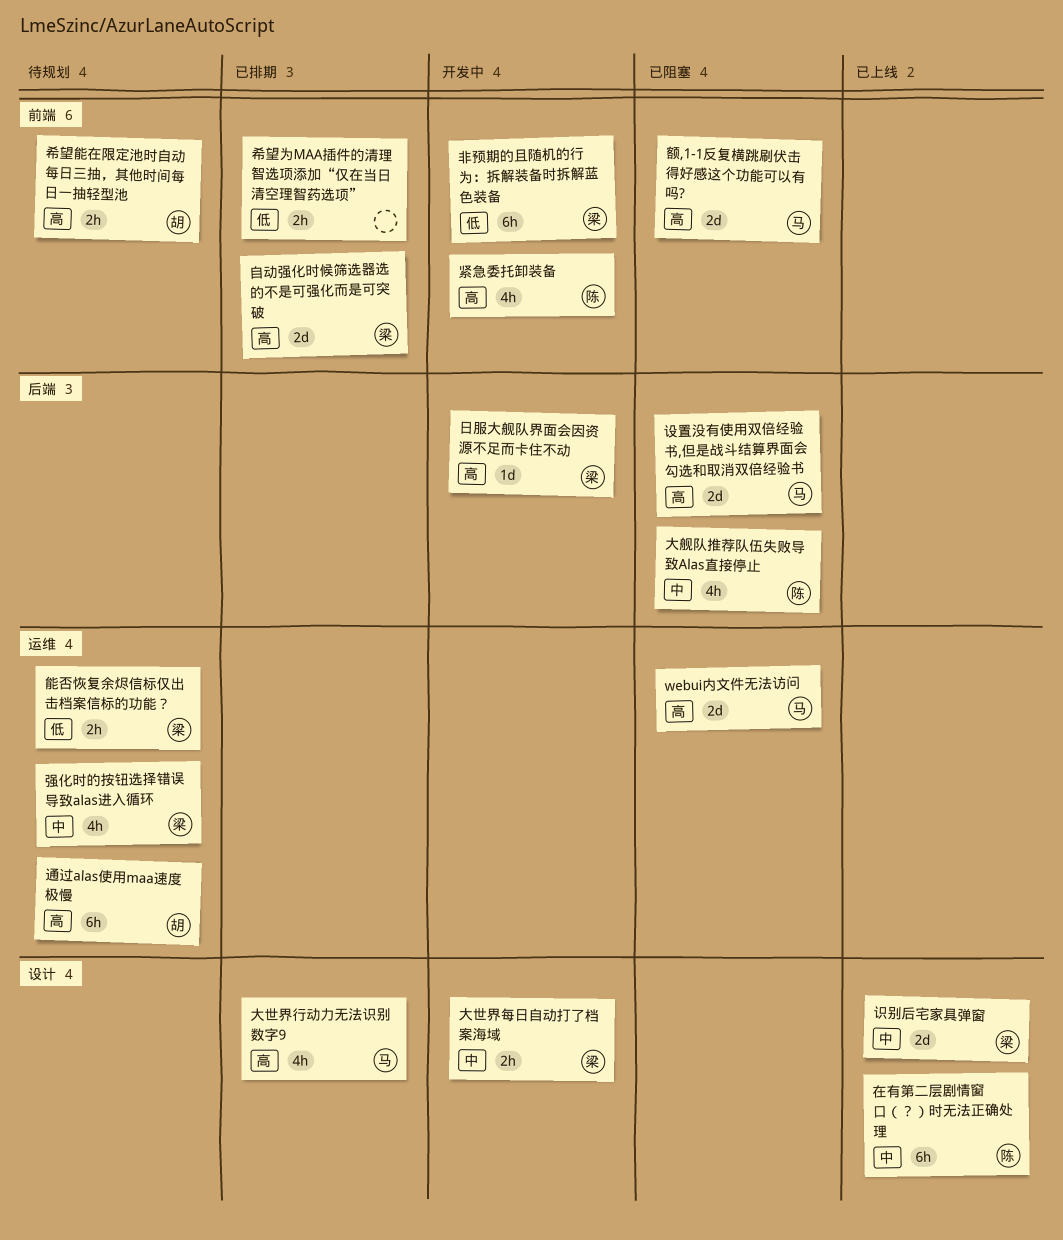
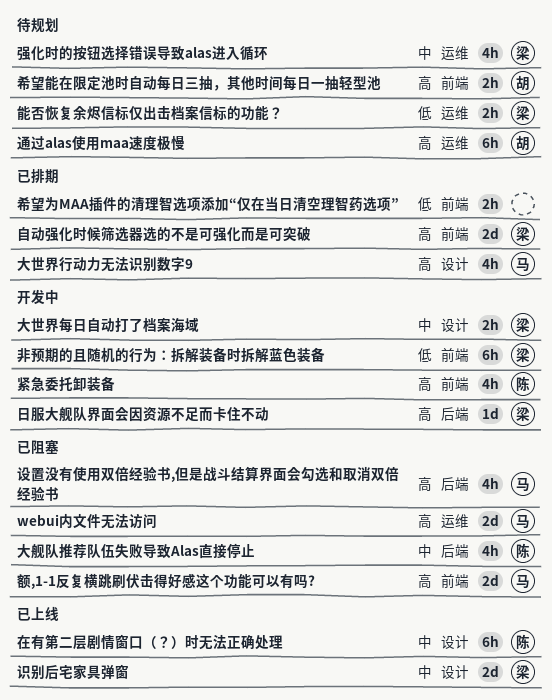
设置没有使用双倍经验书,但是战斗结算界面会勾选和取消双倍经验书, estimate: 2d -> 4h

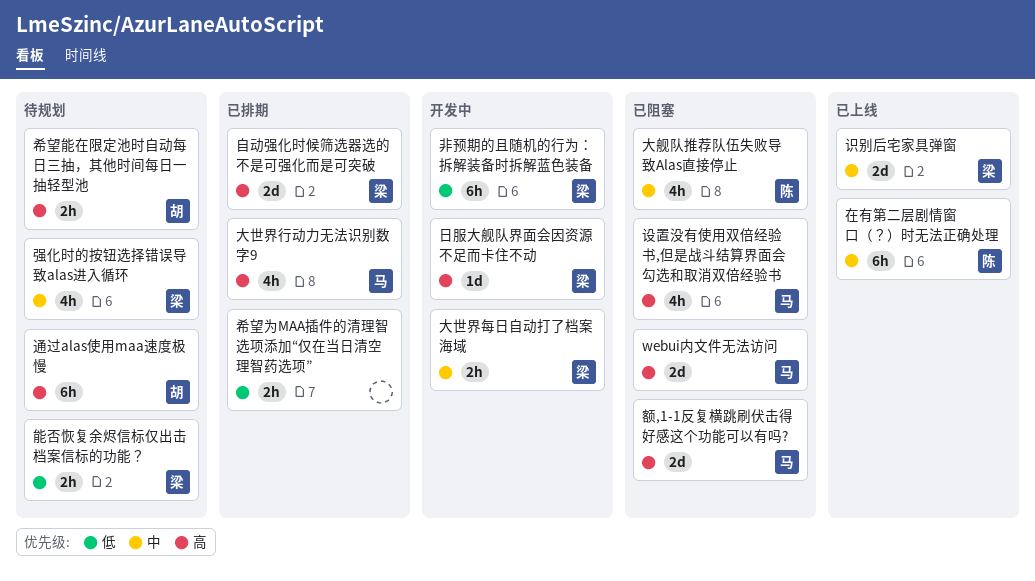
紧急委托卸装备: present -> none

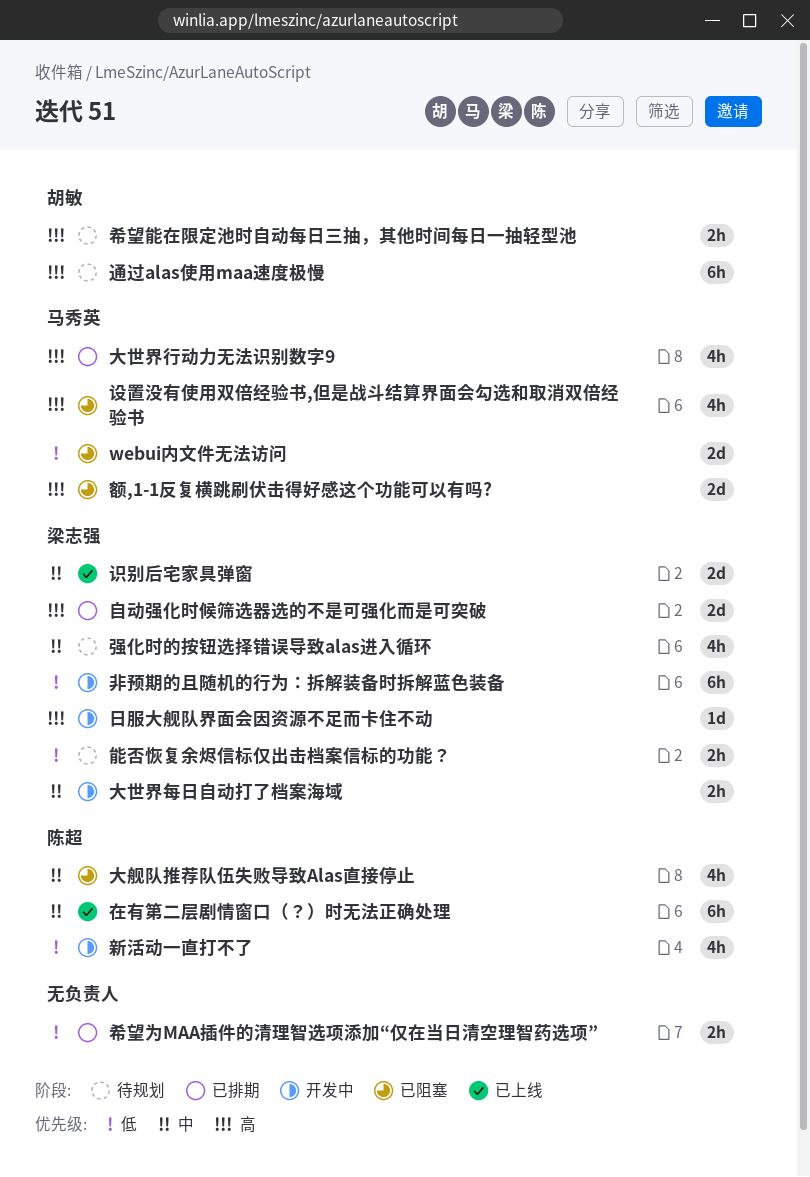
webui内文件无法访问, priority: 高 -> 低
新活动一直打不了: none -> present

